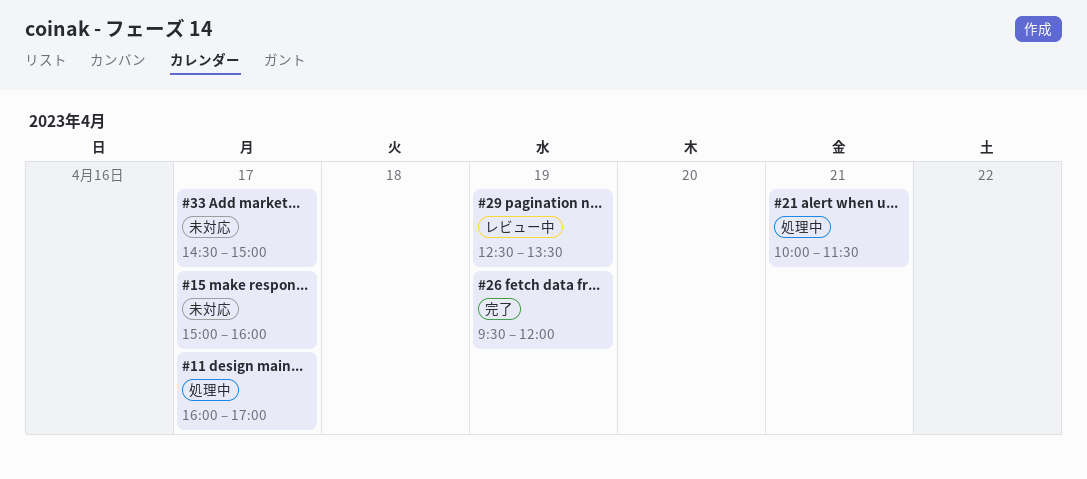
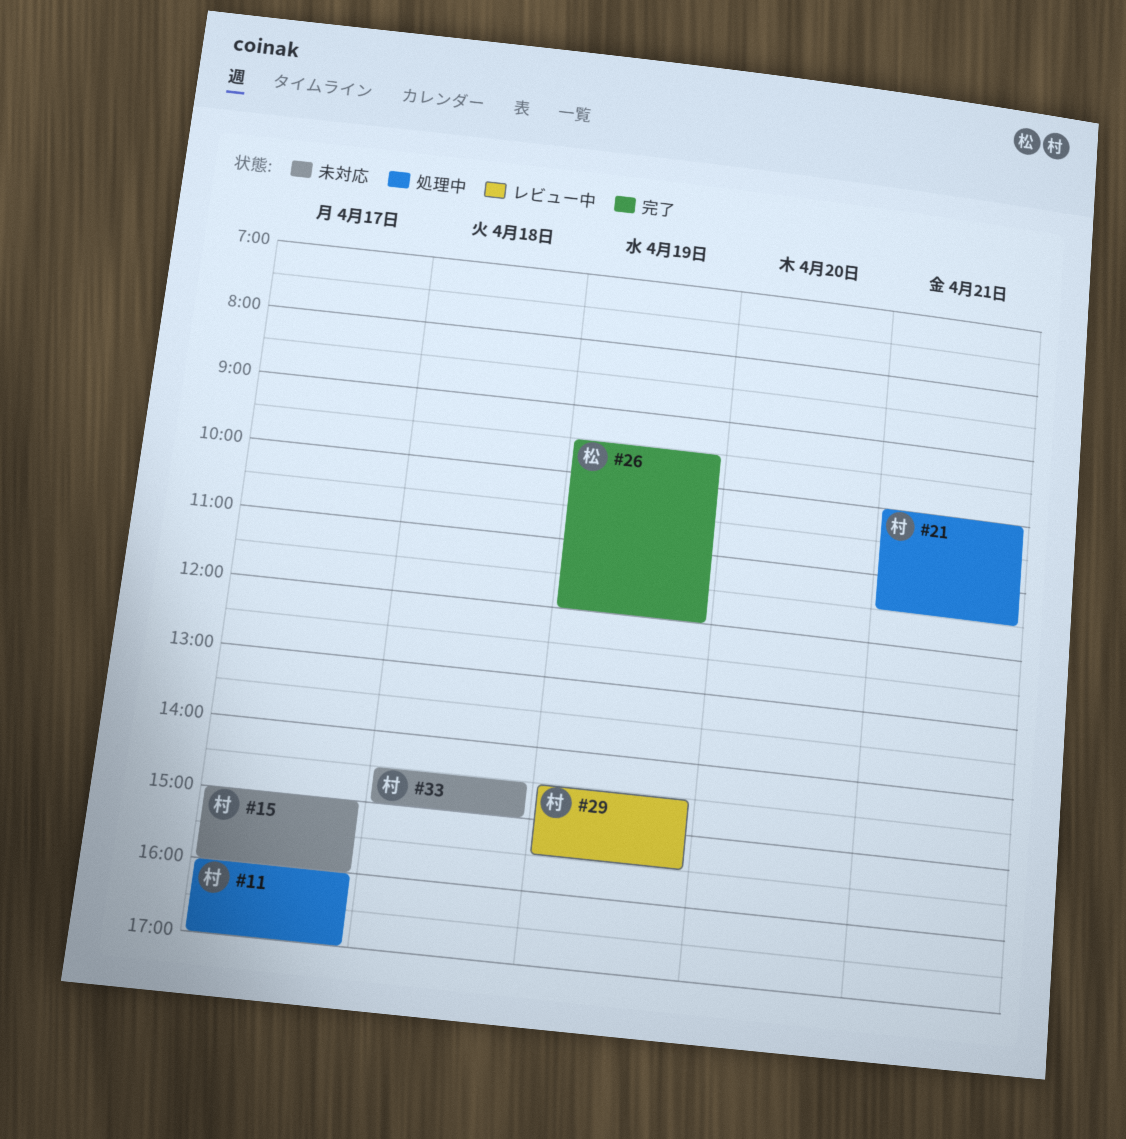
#29, begins: 12:30 -> 14:30
#29, ends: 13:30 -> 15:30
#33, day: Apr 17 -> Apr 18

